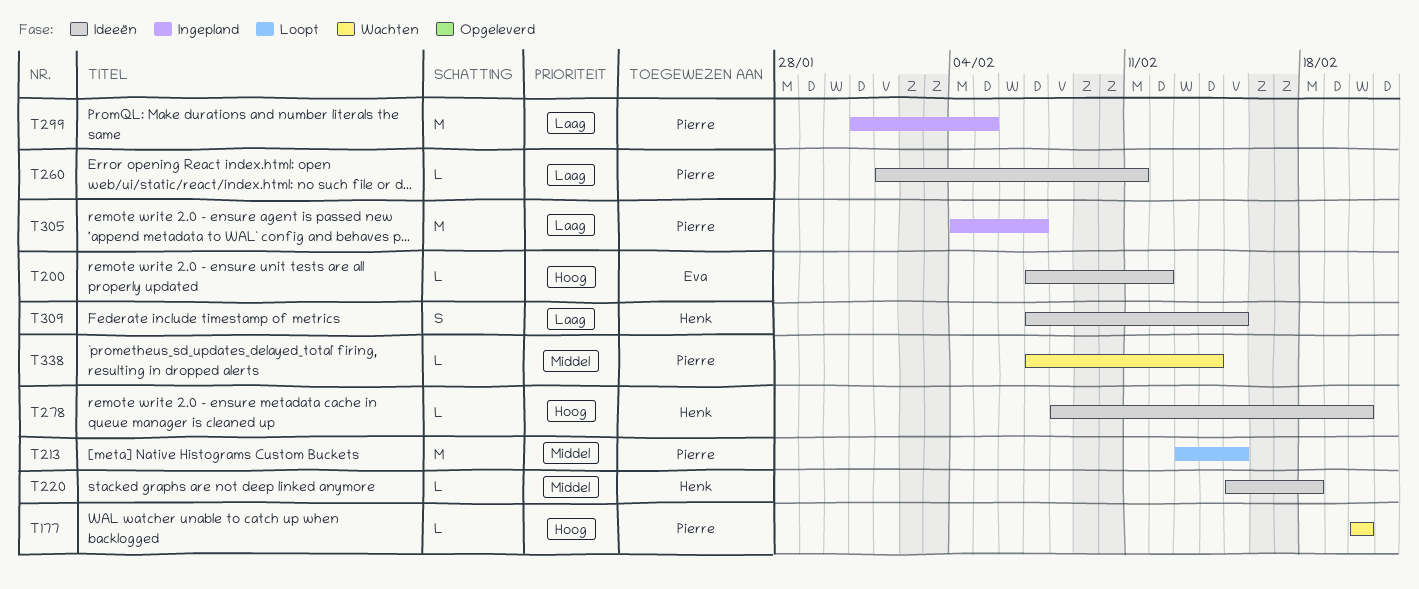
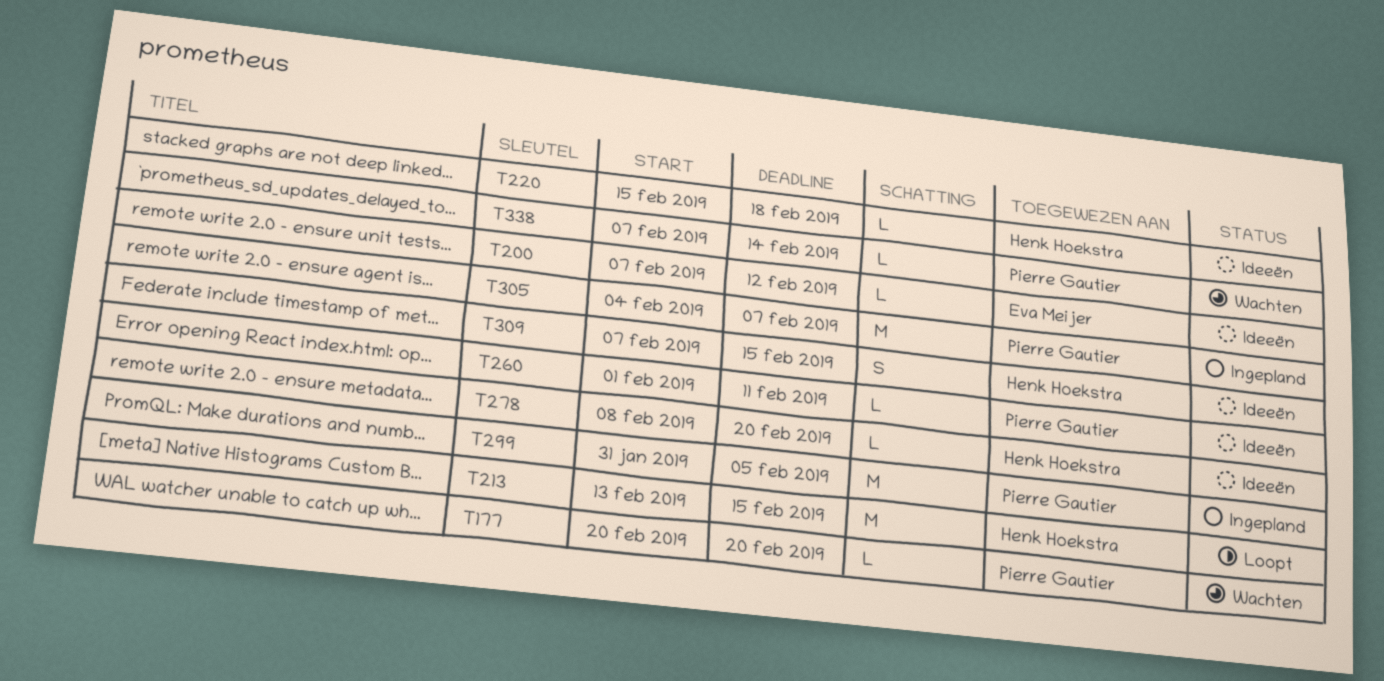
T213, owner: Pierre Gautier -> Henk Hoekstra

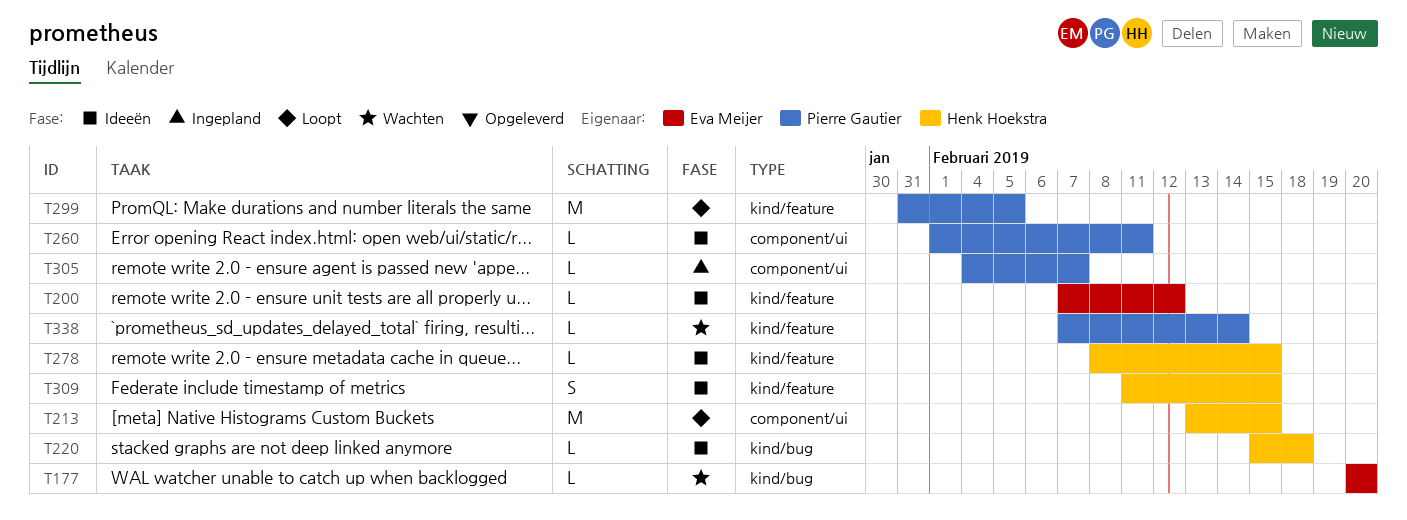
T177, owner: Pierre Gautier -> Eva Meijer
T278, due: Feb 20 -> Feb 15
T299, status: Ingepland -> Loopt
T305, estimate: M -> L
T309, start: Feb 7 -> Feb 11

